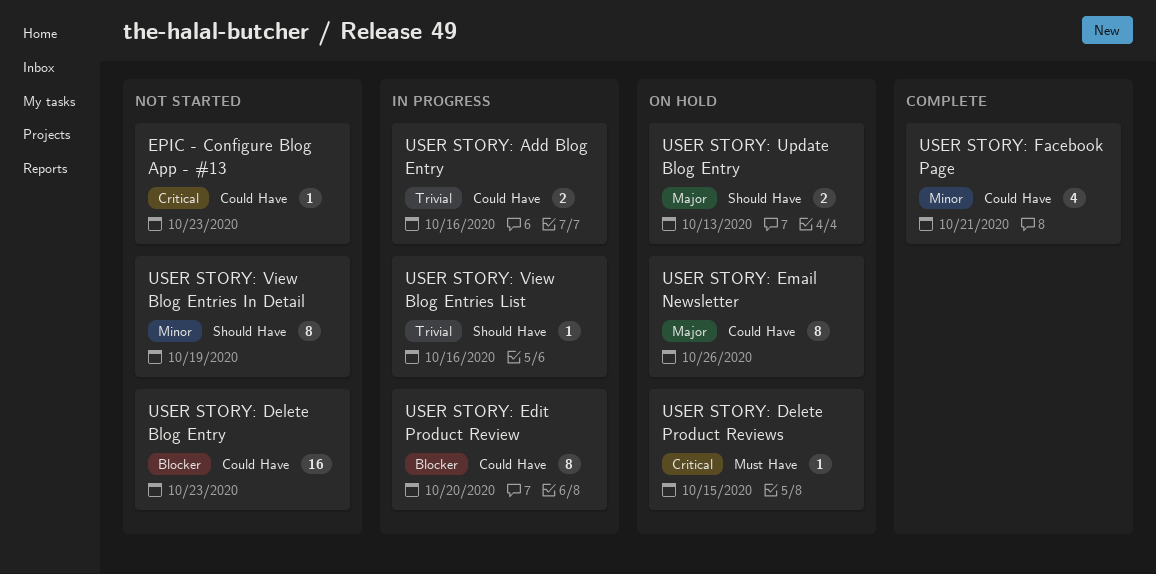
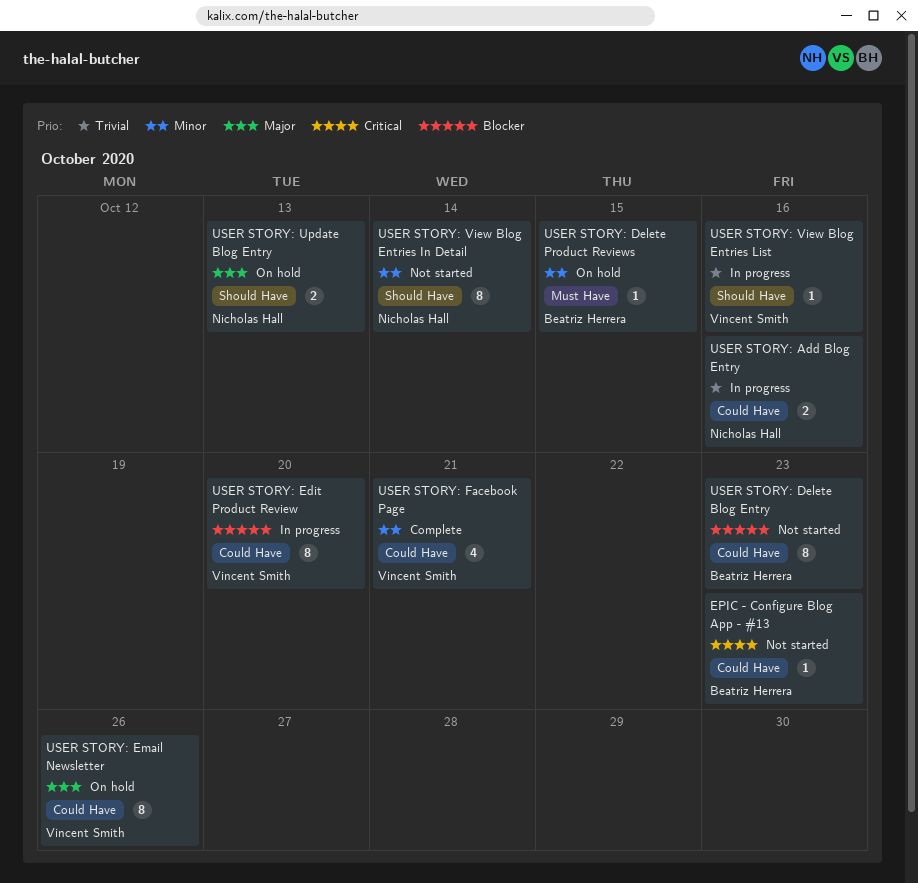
USER STORY: Delete Blog Entry, estimate: 16 -> 8
USER STORY: Delete Product Reviews, priority: Critical -> Minor
USER STORY: View Blog Entries In Detail, due: Oct 19 -> Oct 14

